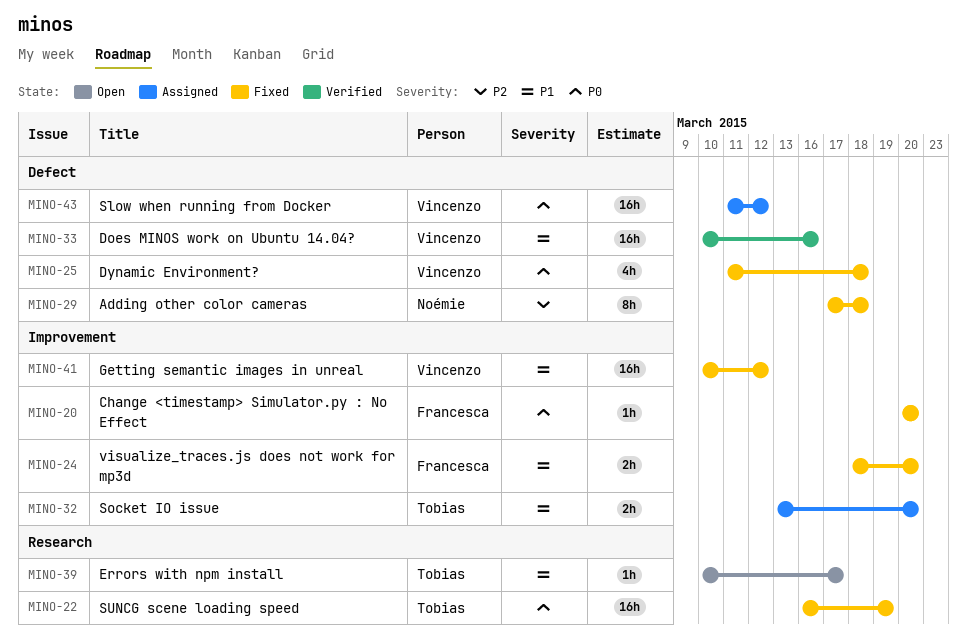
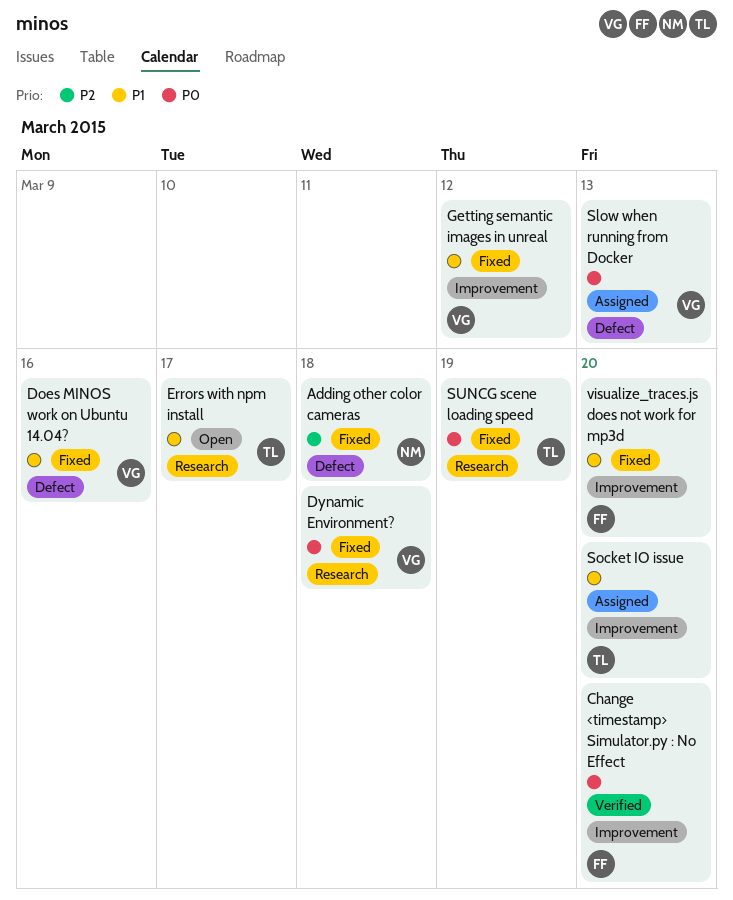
Change <timestamp> Simulator.py : No Effect, status: Fixed -> Verified
Does MINOS work on Ubuntu 14.04?, status: Verified -> Fixed
Dynamic Environment?, label: Defect -> Research
Slow when running from Docker, due: Mar 12 -> Mar 13

